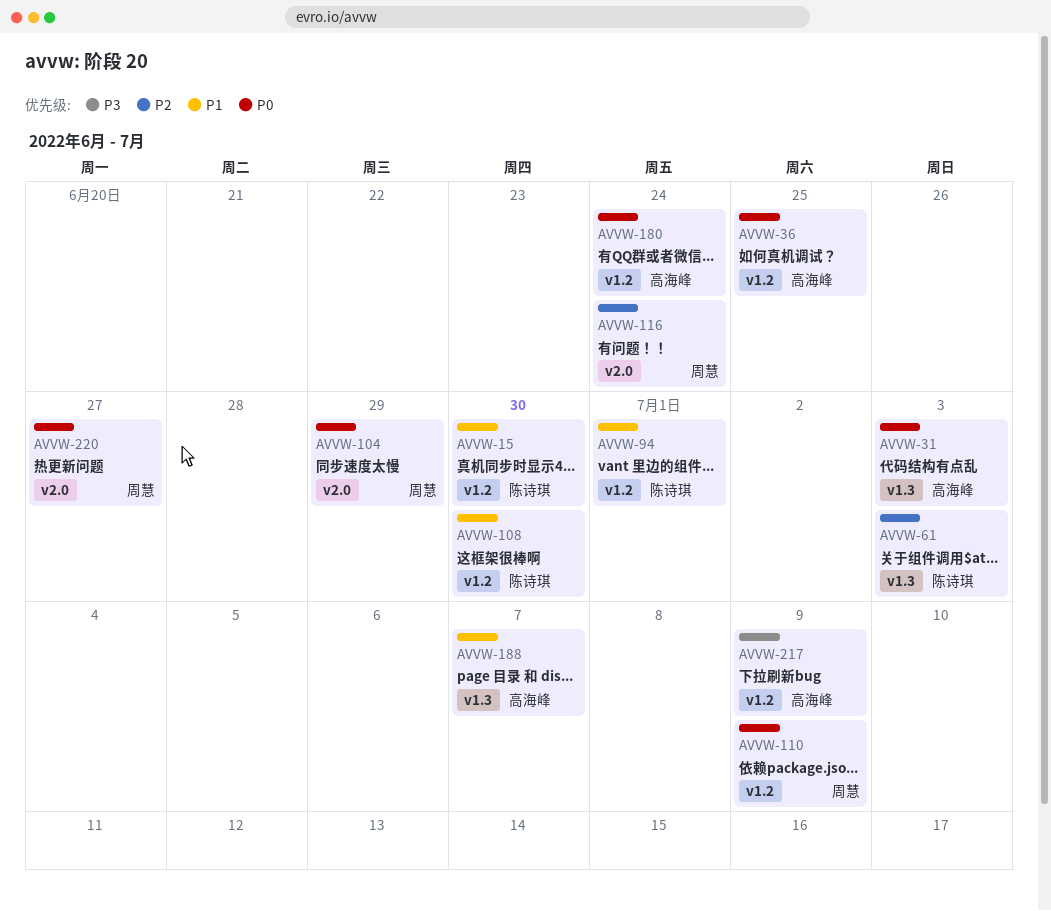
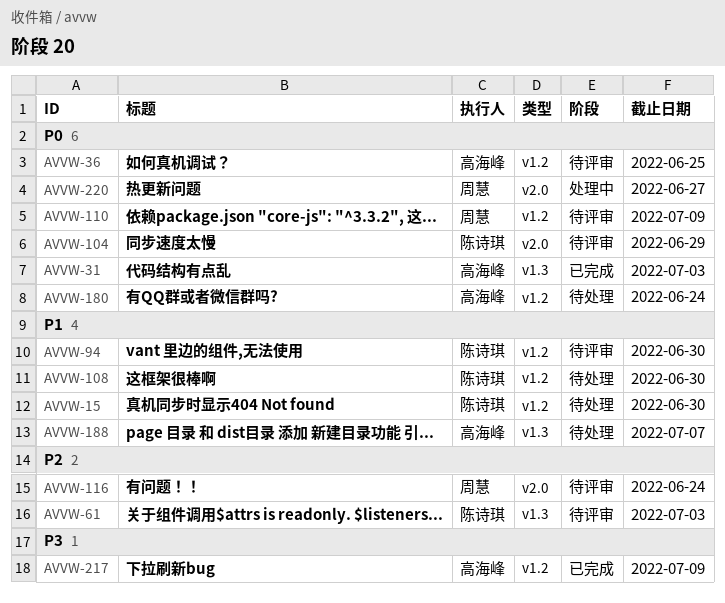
AVVW-94, due: Jul 1 -> Jun 30
AVVW-104, owner: 周慧 -> 陈诗琪

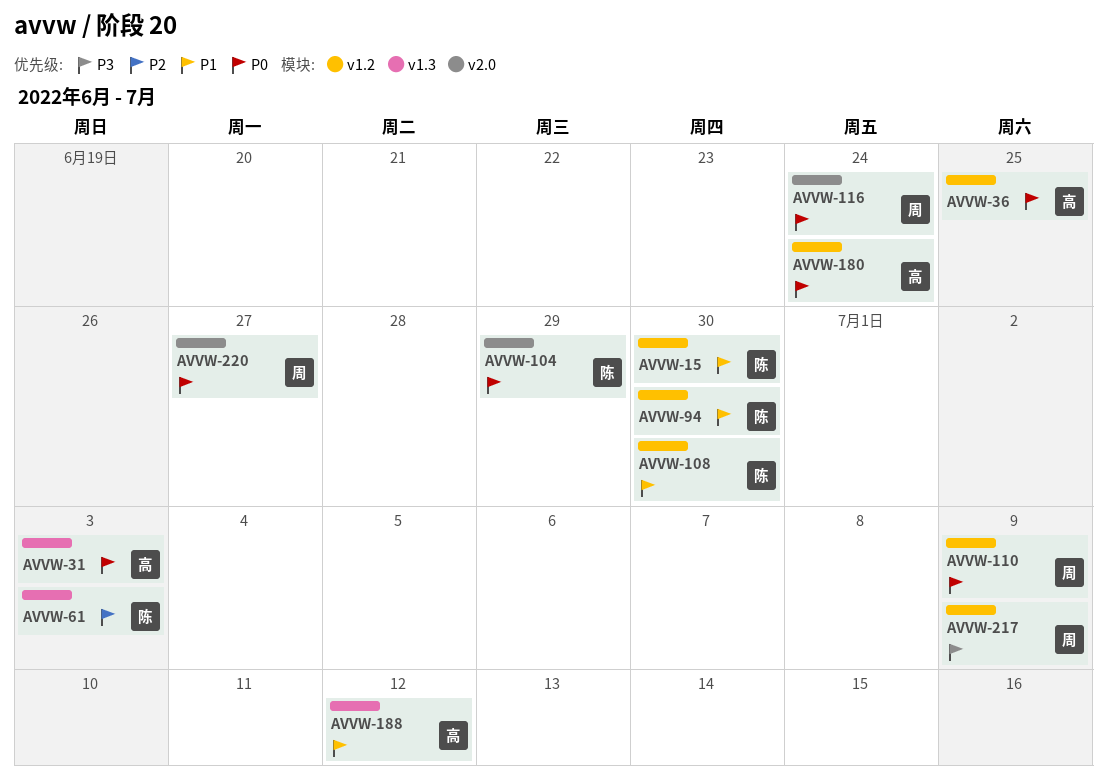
AVVW-116, priority: P2 -> P0
AVVW-188, due: Jul 7 -> Jul 12
AVVW-217, owner: 高海峰 -> 周慧

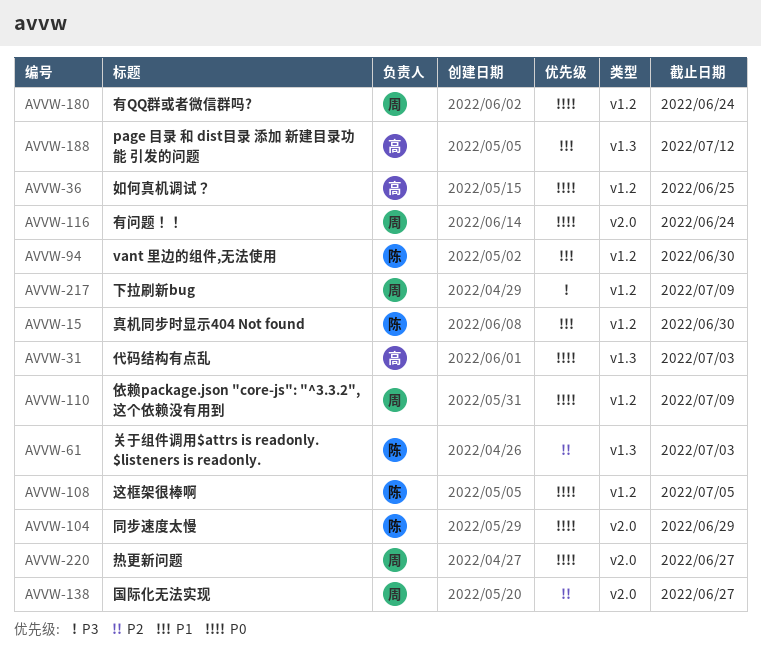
AVVW-108, priority: P1 -> P0
AVVW-108, due: Jun 30 -> Jul 5
AVVW-138: none -> present
AVVW-180, owner: 高 -> 周

